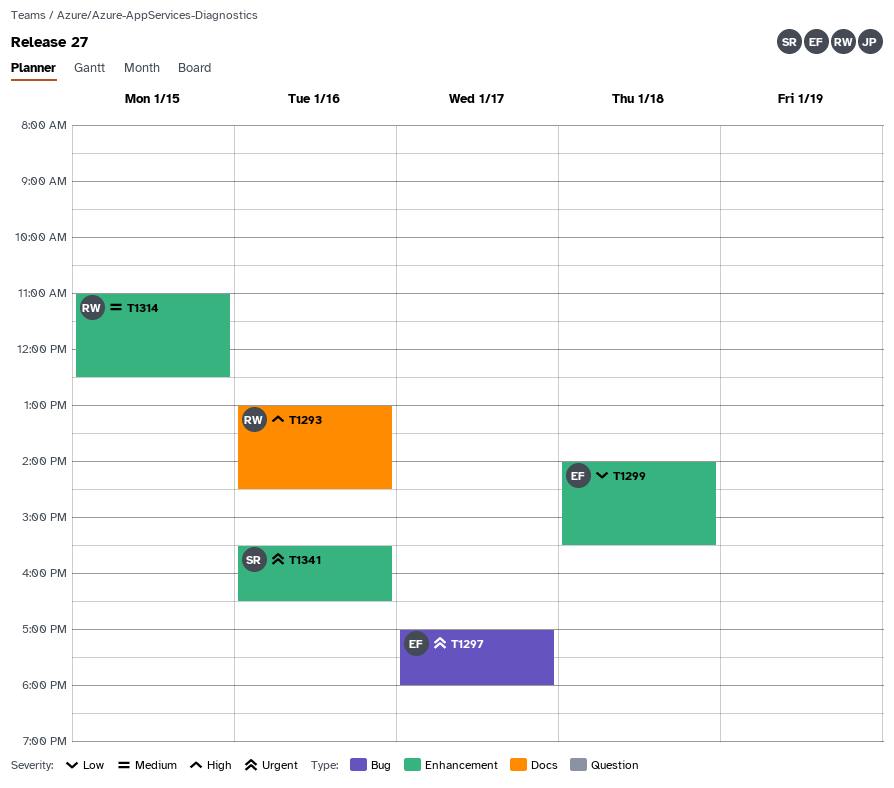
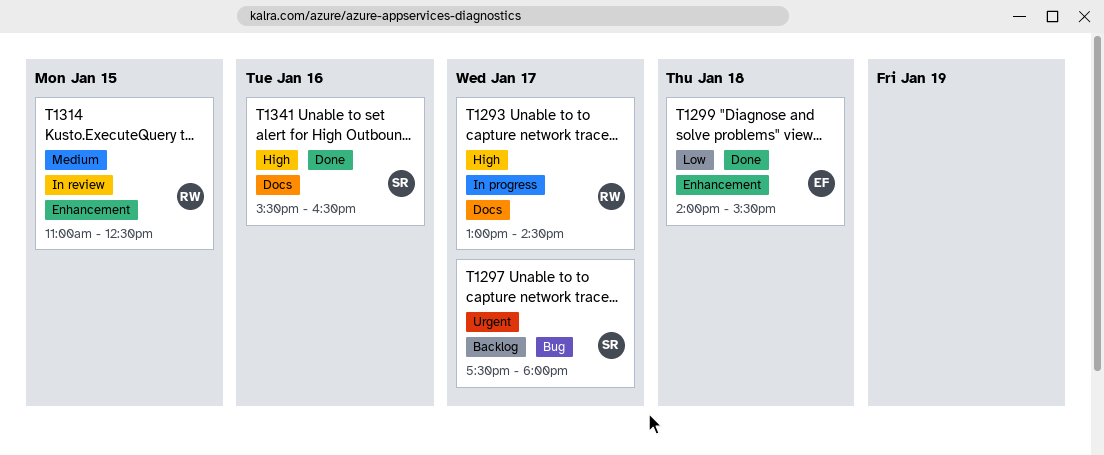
T1293, day: Jan 16 -> Jan 17
T1297, owner: EF -> SR
T1297, begins: 17:00 -> 17:30
T1341, priority: Urgent -> High
T1341, label: Enhancement -> Docs

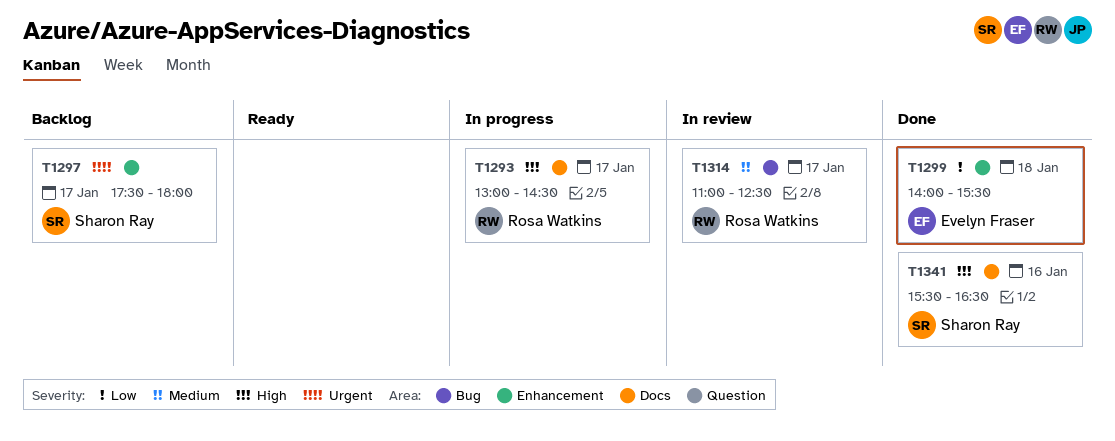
T1297, label: Bug -> Enhancement
T1314, label: Enhancement -> Bug
T1314, day: Jan 15 -> Jan 17

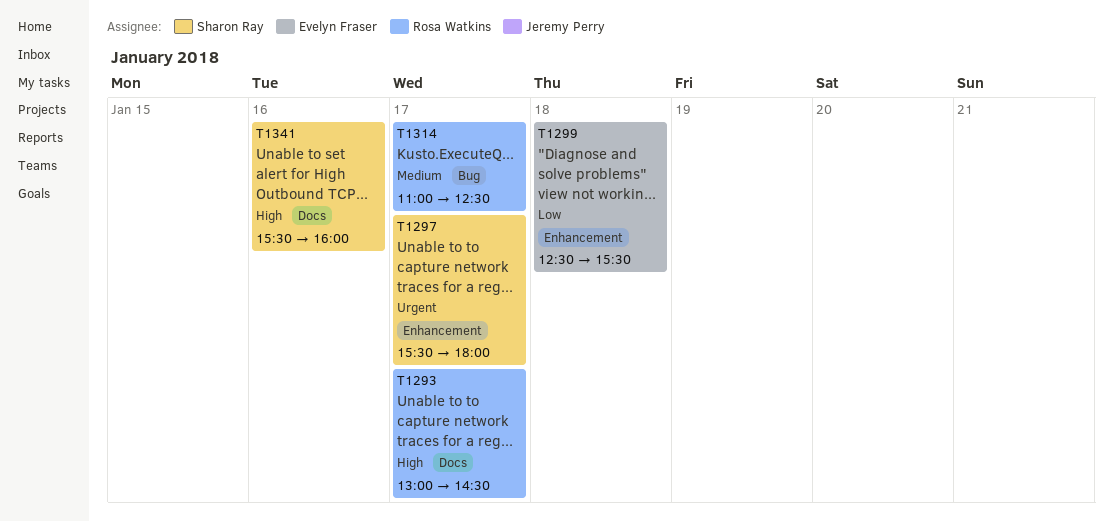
T1297, begins: 17:30 -> 15:30
T1299, begins: 14:00 -> 12:30
T1341, ends: 16:30 -> 16:00

